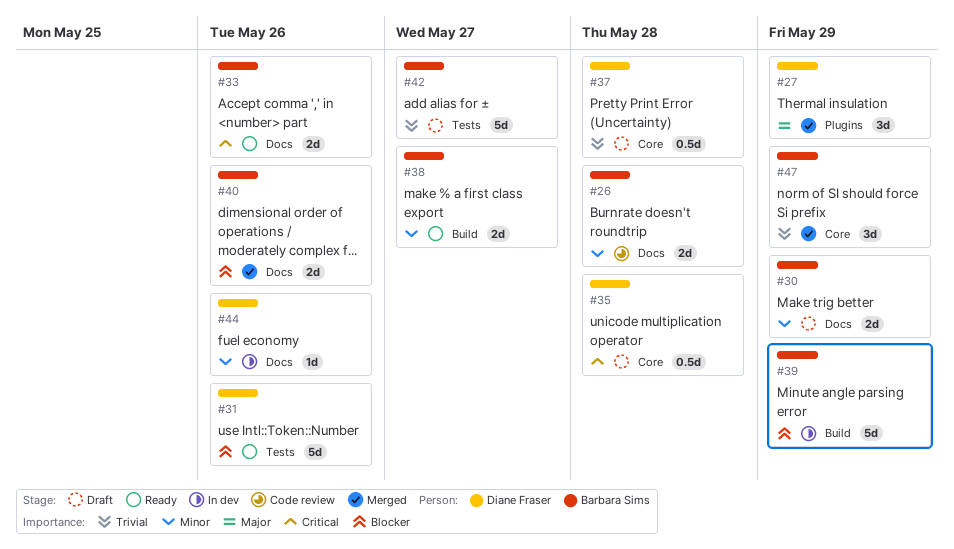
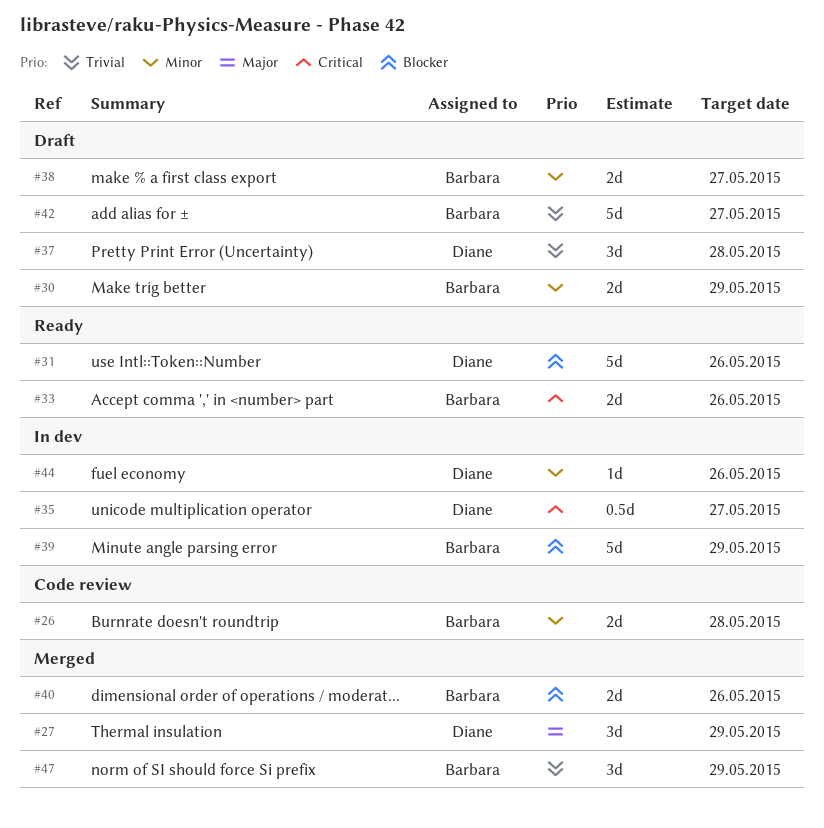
#35, status: Draft -> In dev
#35, due: May 28 -> May 27
#37, estimate: 0.5d -> 3d
#38, status: Ready -> Draft

